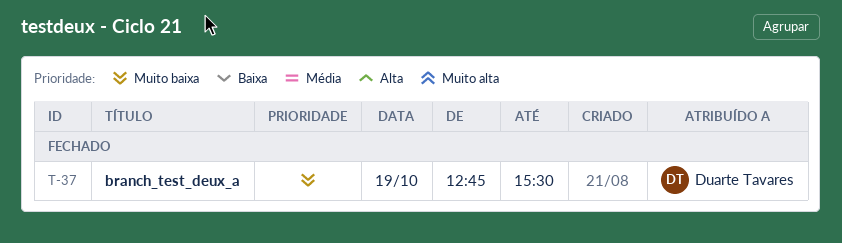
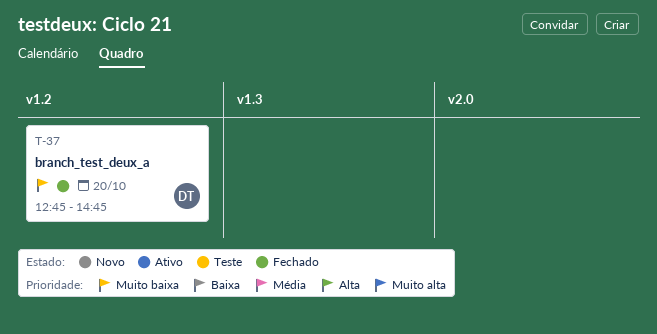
T-37, day: Oct 19 -> Oct 20
T-37, ends: 15:30 -> 14:45

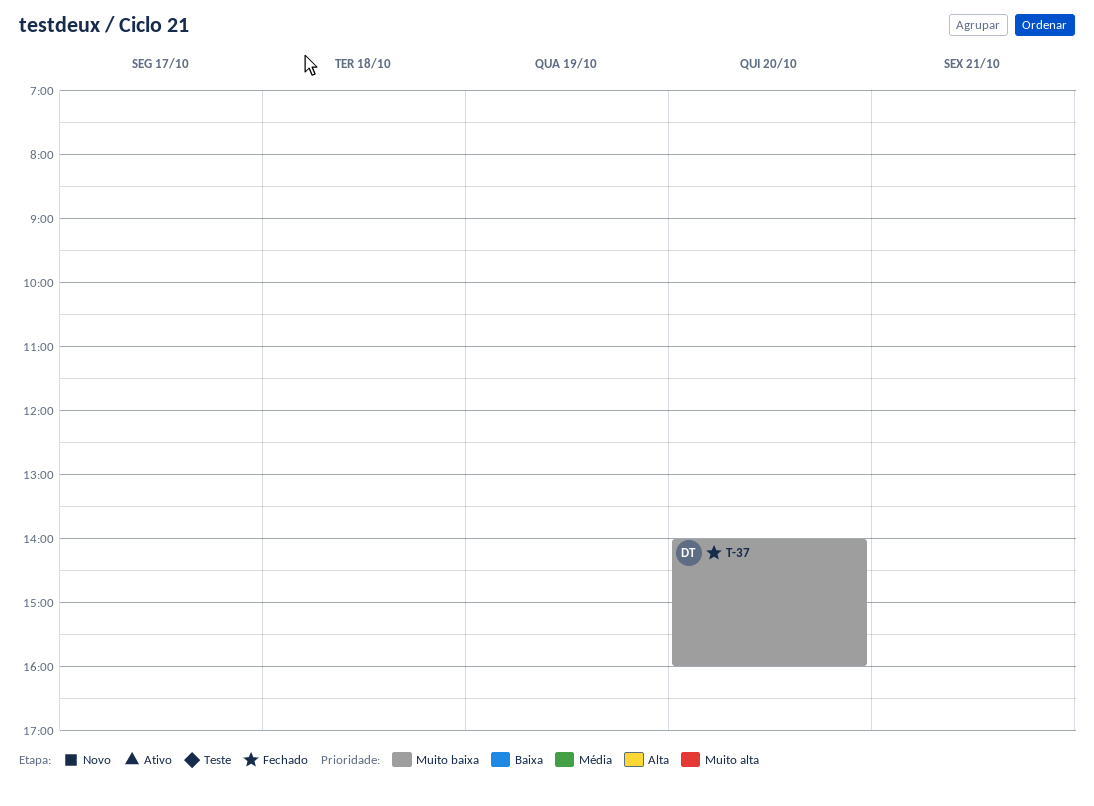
T-37, begins: 12:45 -> 14:00
T-37, ends: 14:45 -> 16:00

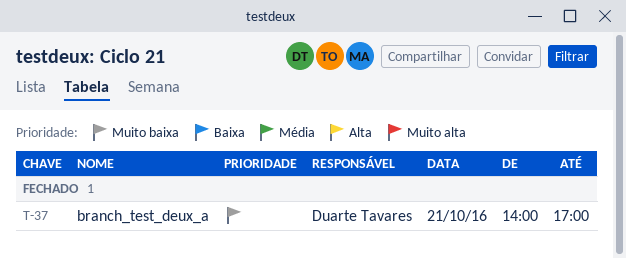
T-37, day: Oct 20 -> Oct 21
T-37, ends: 16:00 -> 17:00

